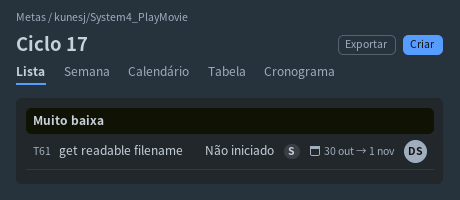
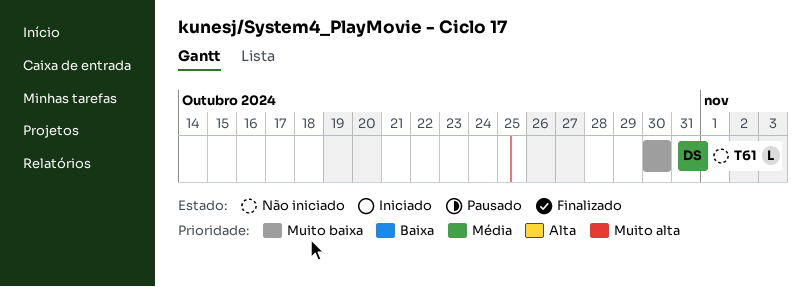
T61, estimate: S -> L
T61, due: Nov 1 -> Oct 30

